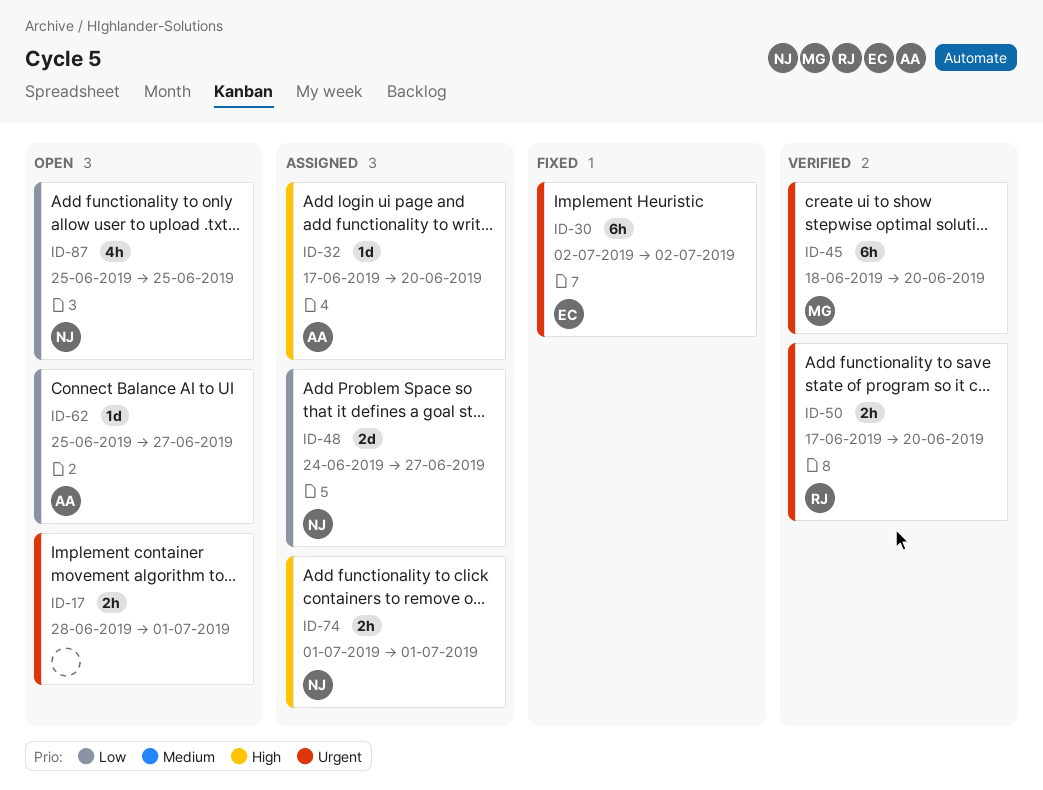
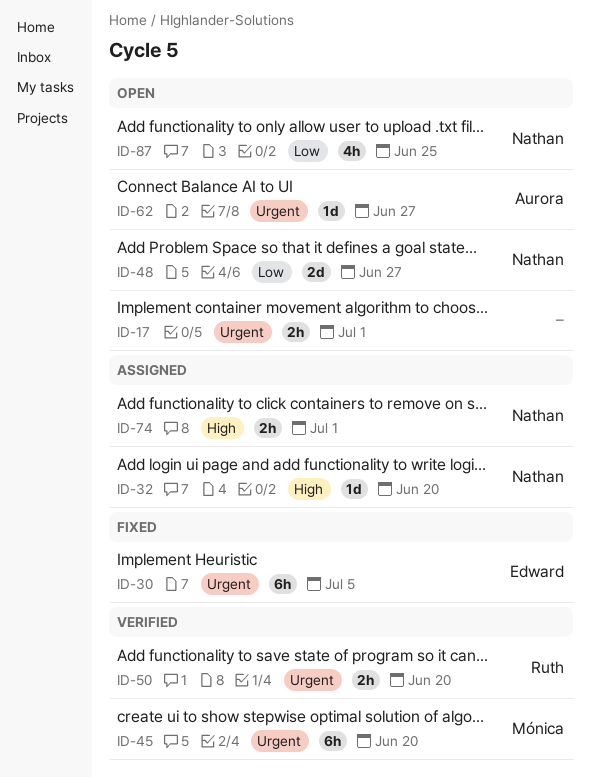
ID-30, due: Jul 2 -> Jul 5
ID-32, owner: Aurora -> Nathan
ID-48, status: Assigned -> Open
ID-62, priority: Low -> Urgent

